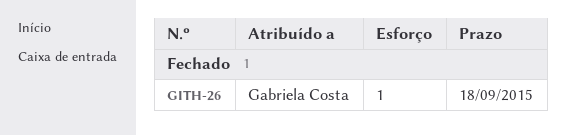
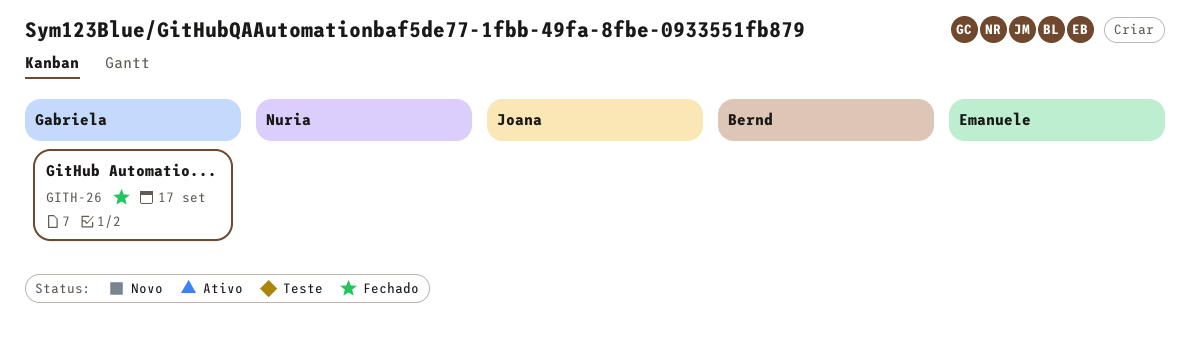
GITH-26, due: Sep 18 -> Sep 17

